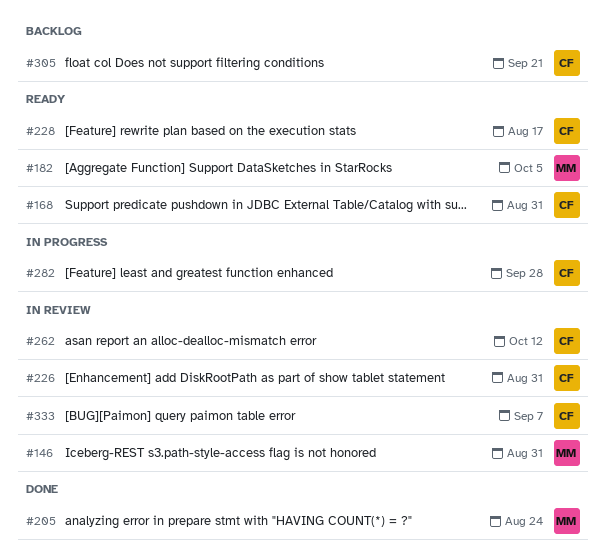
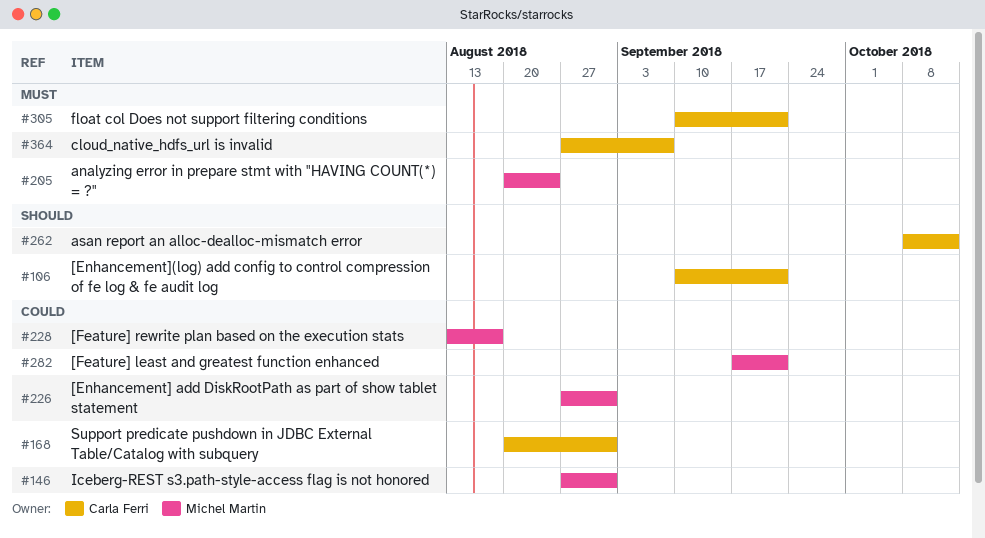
#106: none -> present
#182: present -> none
#226, owner: Carla Ferri -> Michel Martin
#228, owner: Carla Ferri -> Michel Martin
#282, owner: Carla Ferri -> Michel Martin
#282, due: Sep 28 -> Sep 21
#333: present -> none
#364: none -> present

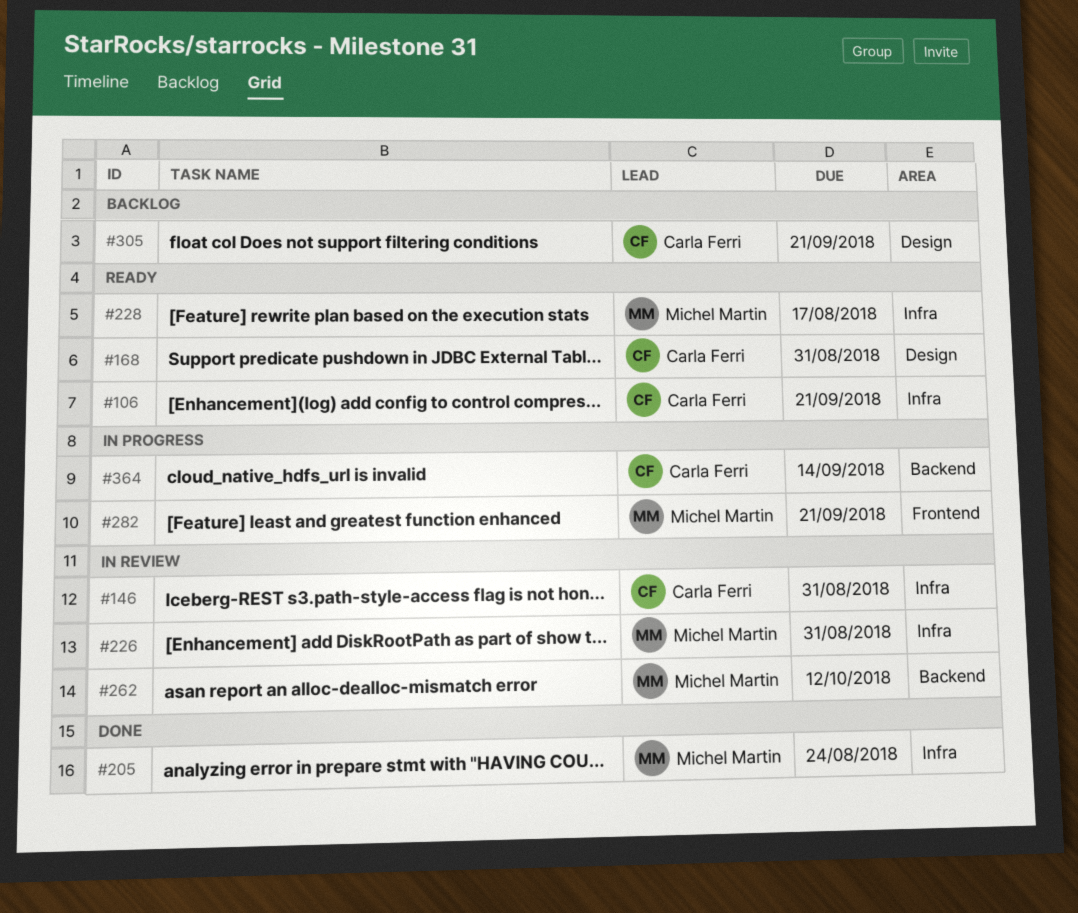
#146, owner: Michel Martin -> Carla Ferri
#262, owner: Carla Ferri -> Michel Martin
#364, due: Sep 7 -> Sep 14

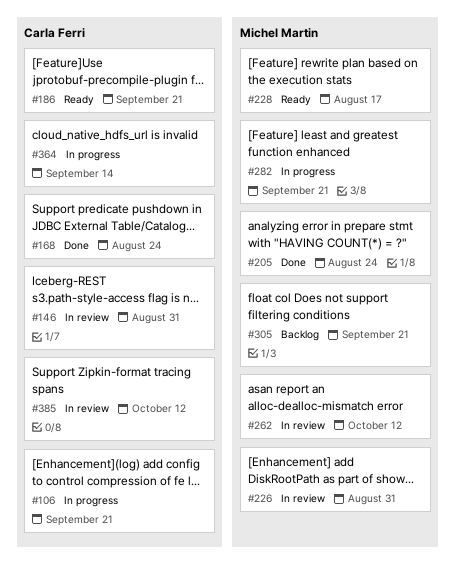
#106, status: Ready -> In progress
#168, status: Ready -> Done
#168, due: Aug 31 -> Aug 24
#186: none -> present
#305, owner: Carla Ferri -> Michel Martin
#385: none -> present

